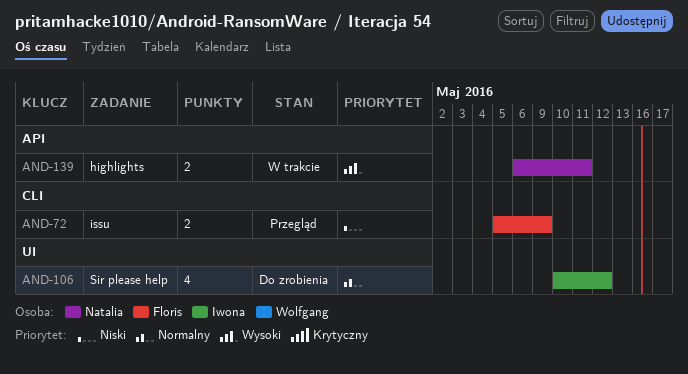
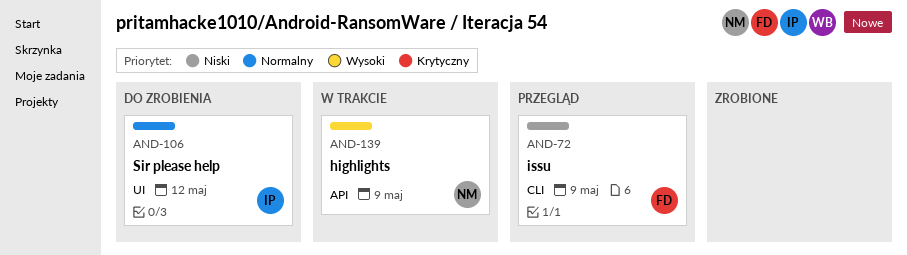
AND-139, due: May 11 -> May 9

